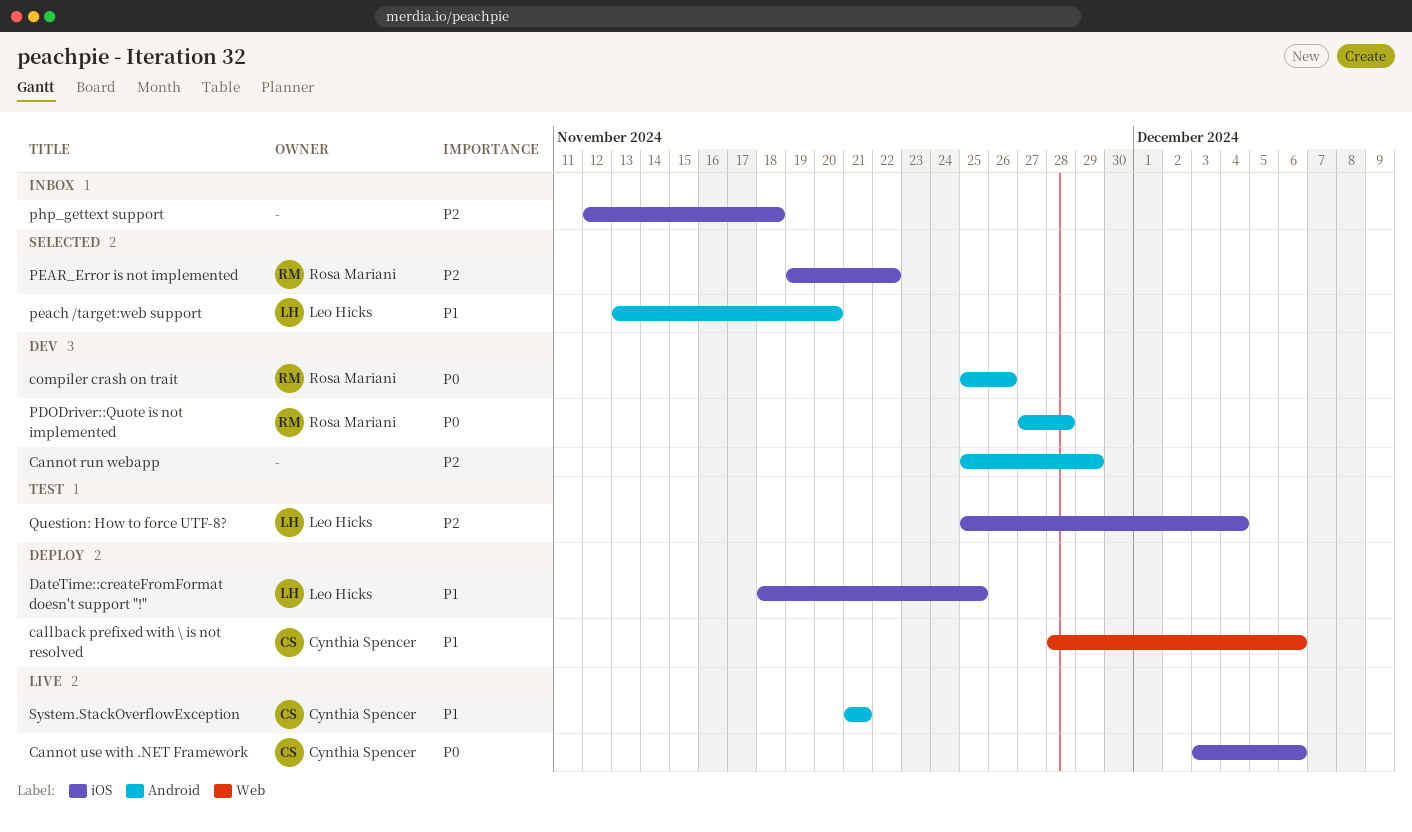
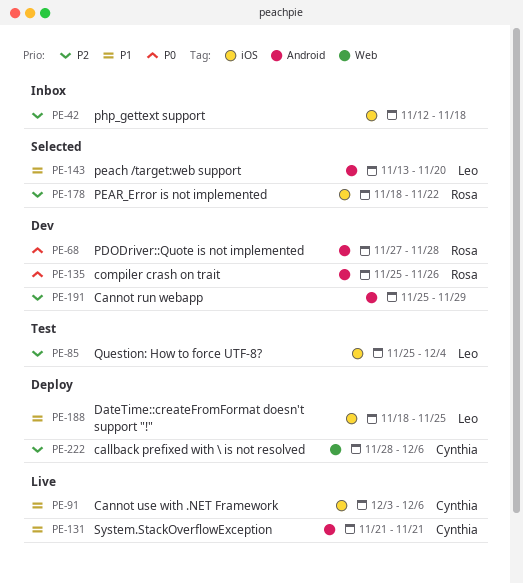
callback prefixed with \ is not resolved, priority: P1 -> P2
Cannot use with .NET Framework, priority: P0 -> P1
PEAR_Error is not implemented, start: Nov 19 -> Nov 18

